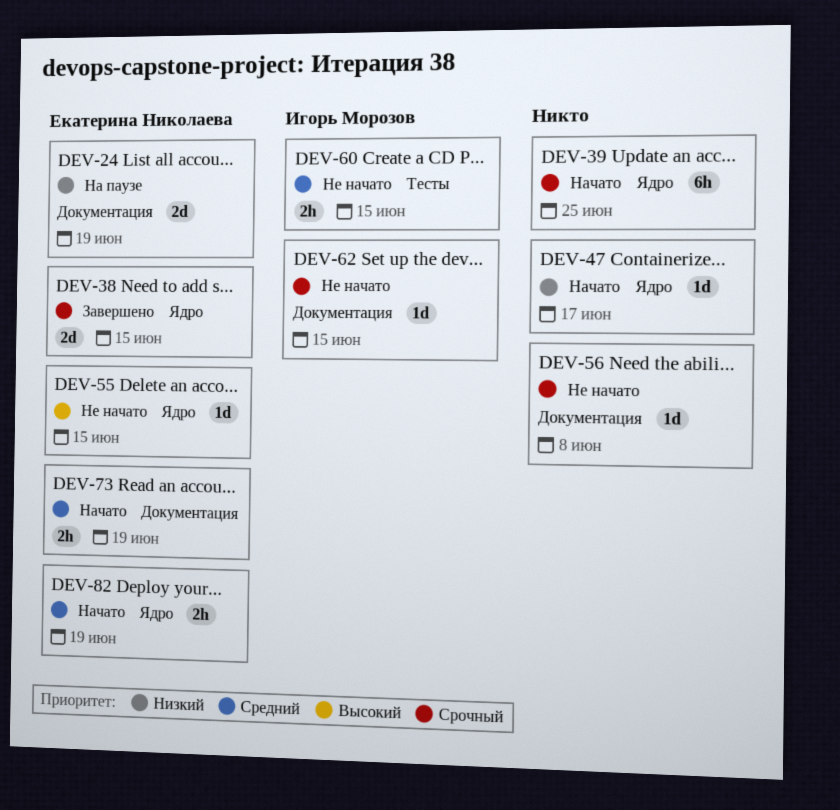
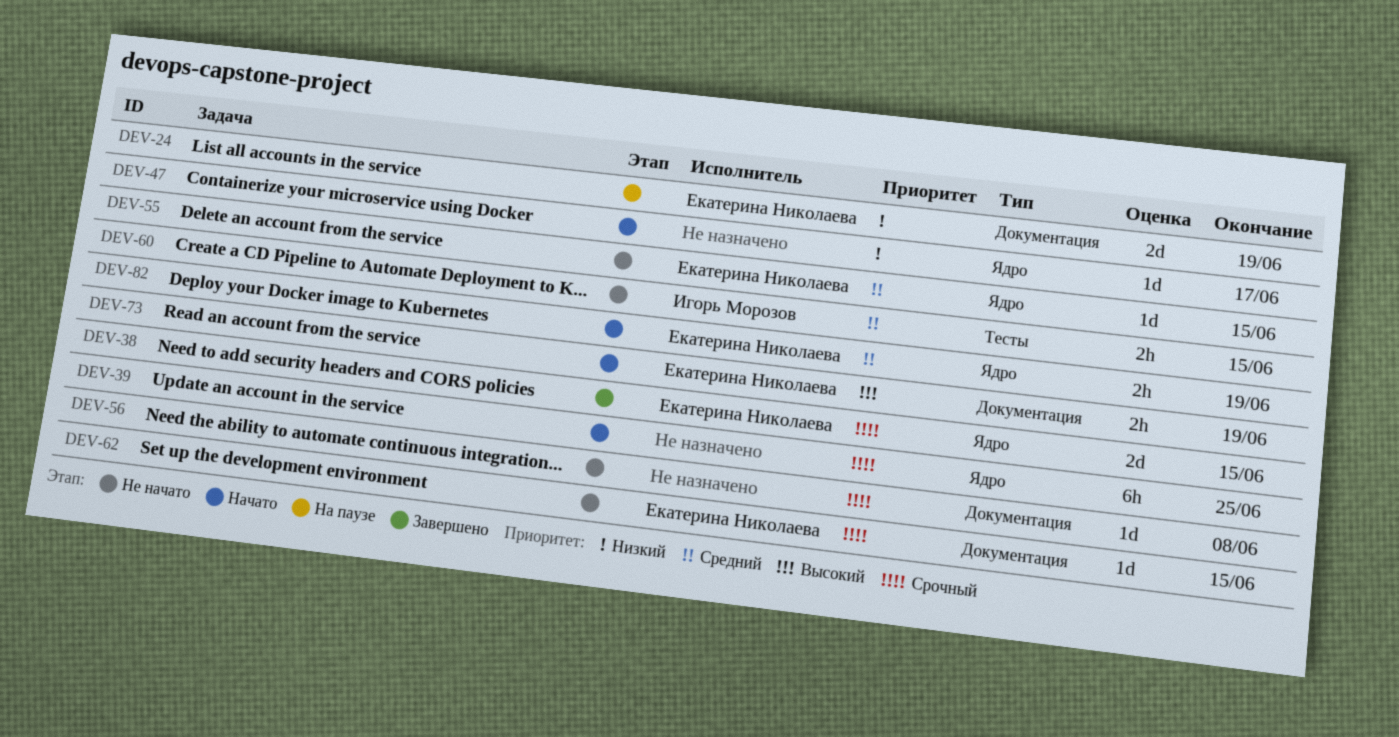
DEV-55, priority: Высокий -> Средний
DEV-62, owner: Игорь Морозов -> Екатерина Николаева
DEV-73, priority: Средний -> Высокий

